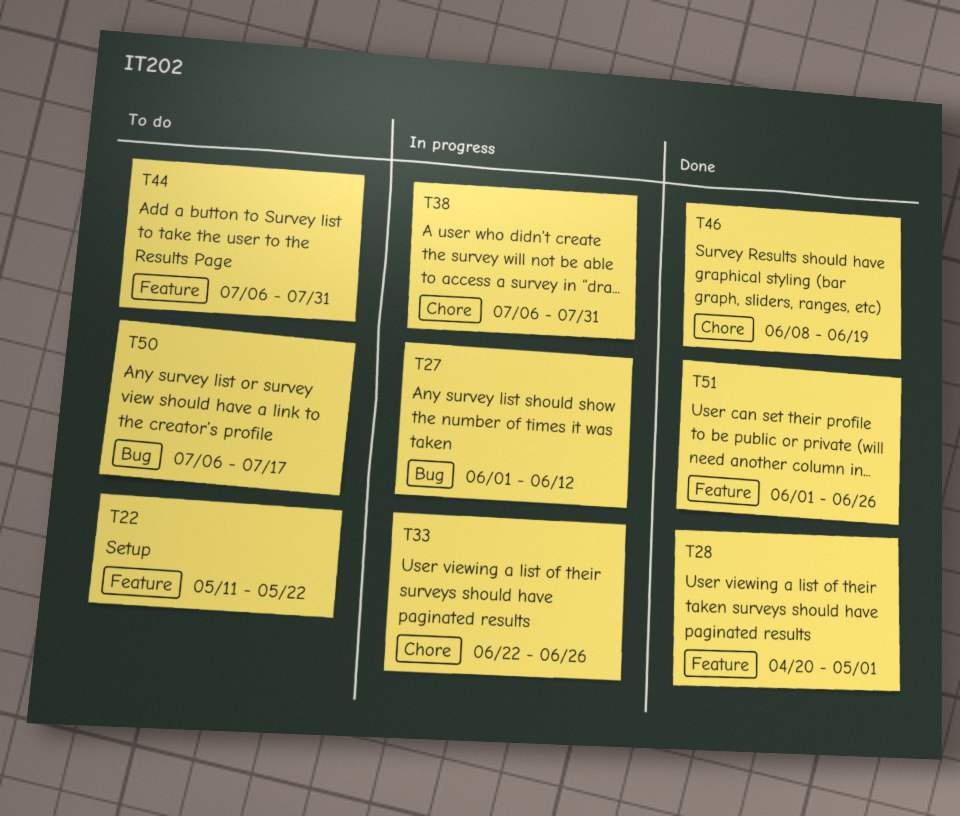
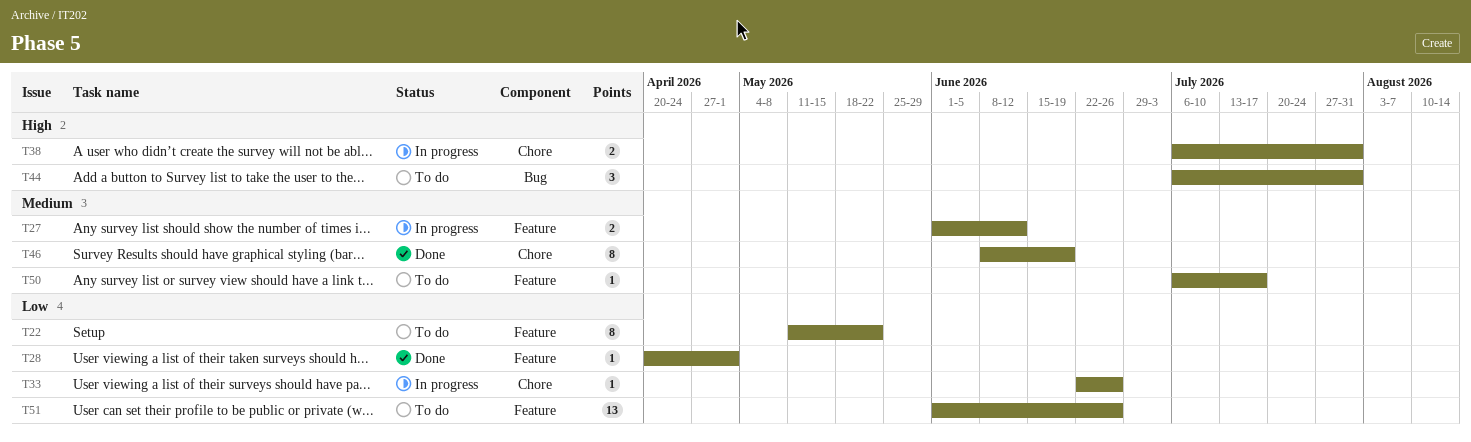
T27, label: Bug -> Feature
T44, label: Feature -> Bug
T50, label: Bug -> Feature
T51, status: Done -> To do

